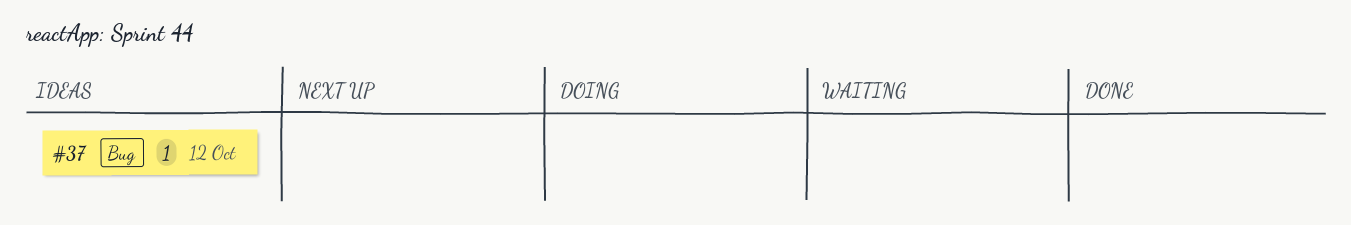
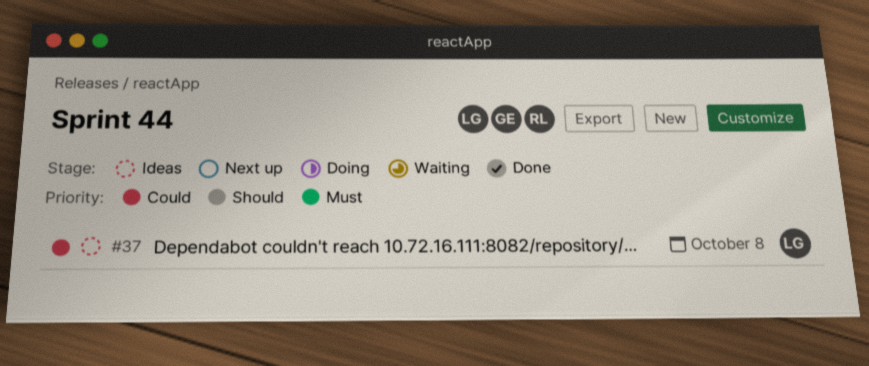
#37, due: Oct 12 -> Oct 8

